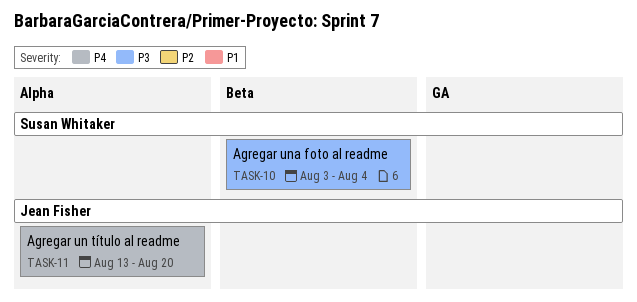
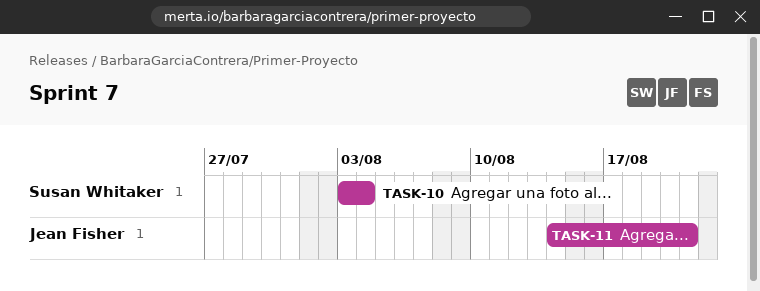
TASK-11, start: Aug 13 -> Aug 14
TASK-11, due: Aug 20 -> Aug 21

